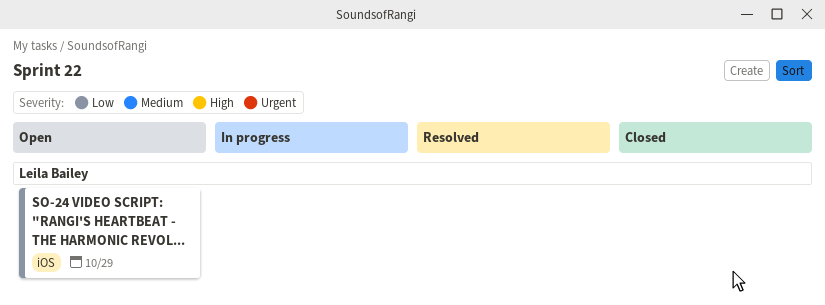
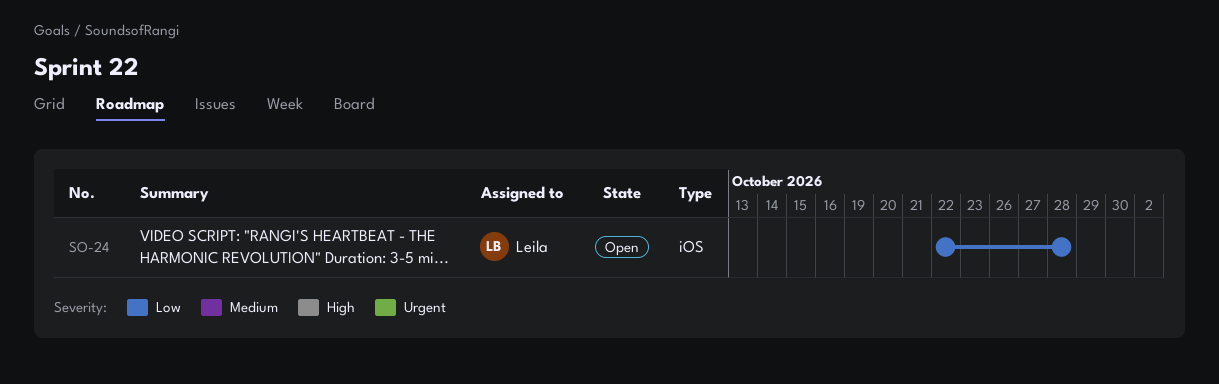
SO-24, due: Oct 29 -> Oct 28

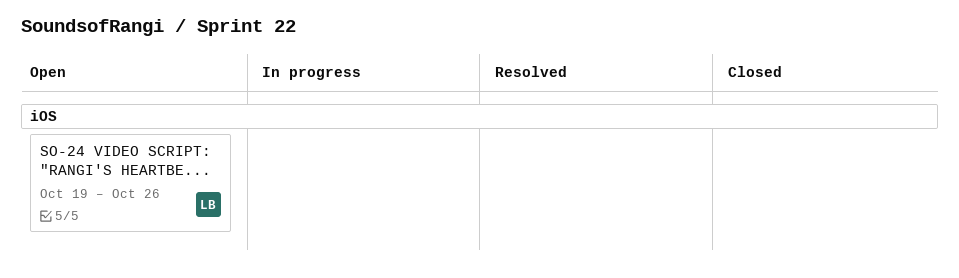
SO-24, start: Oct 22 -> Oct 19
SO-24, due: Oct 28 -> Oct 26

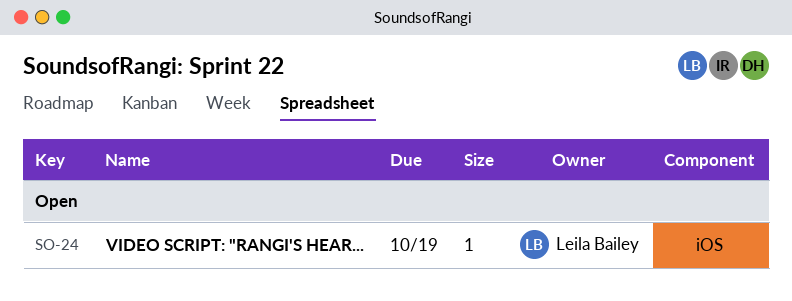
SO-24, due: Oct 26 -> Oct 19

